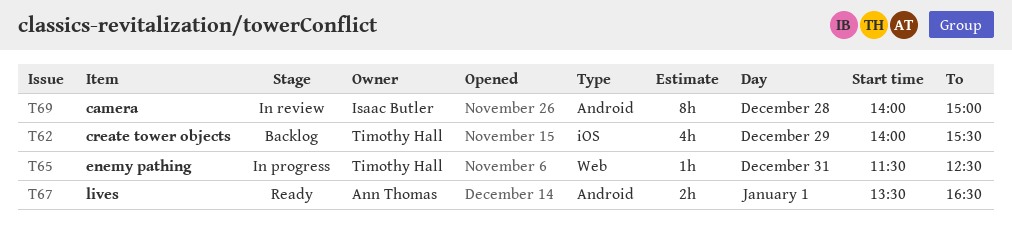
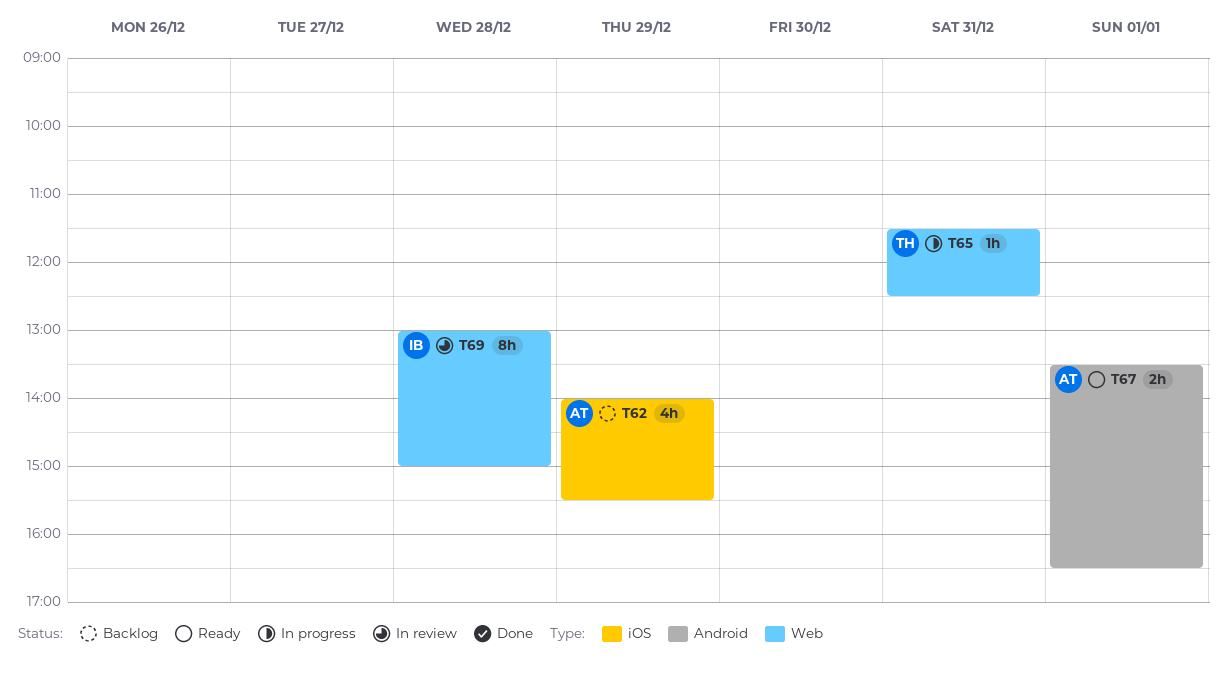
T62, owner: Timothy Hall -> Ann Thomas
T69, label: Android -> Web
T69, begins: 14:00 -> 13:00

